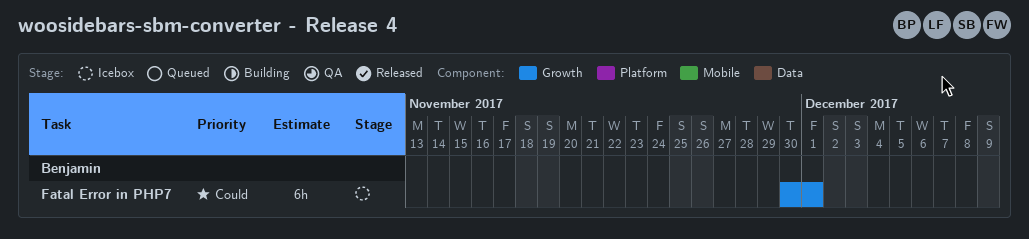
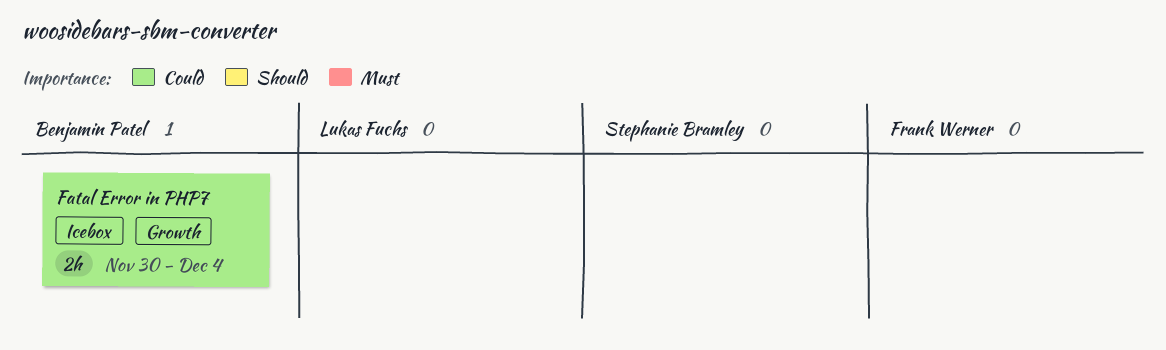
Fatal Error in PHP7, estimate: 6h -> 2h
Fatal Error in PHP7, due: Dec 1 -> Dec 4

